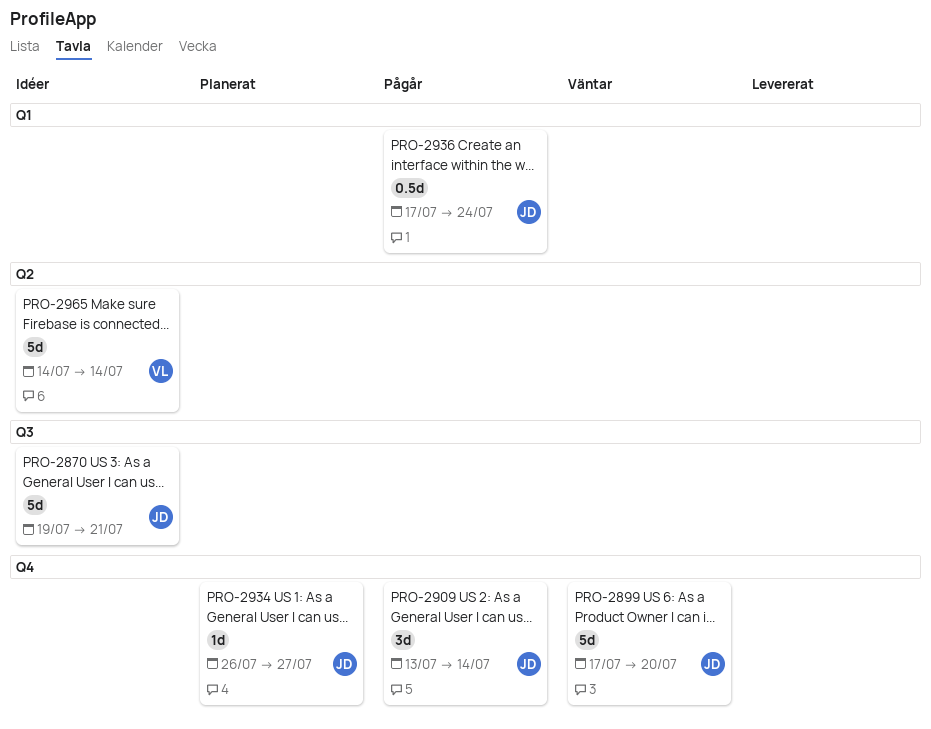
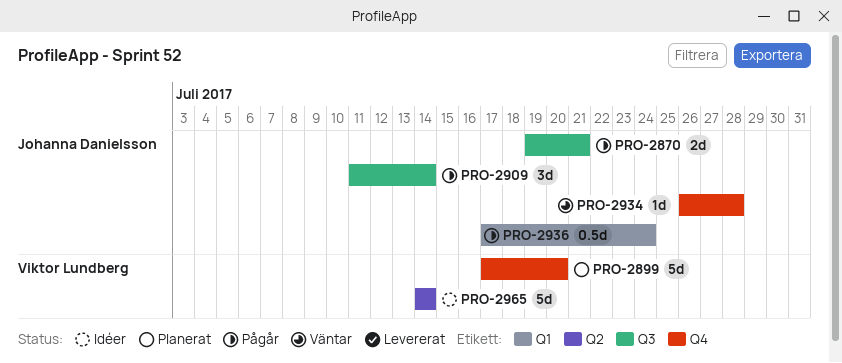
PRO-2870, status: Idéer -> Pågår
PRO-2870, estimate: 5d -> 2d
PRO-2899, status: Väntar -> Planerat
PRO-2899, owner: Johanna Danielsson -> Viktor Lundberg
PRO-2909, label: Q4 -> Q3
PRO-2909, start: Jul 13 -> Jul 11
PRO-2934, status: Planerat -> Väntar
PRO-2934, due: Jul 27 -> Jul 28

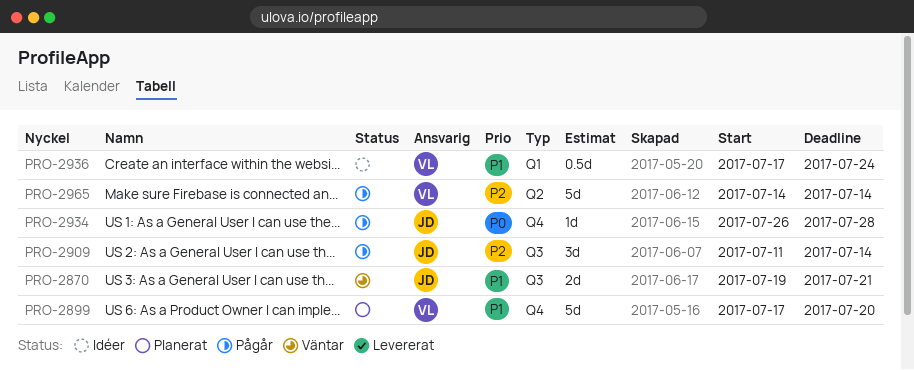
PRO-2870, status: Pågår -> Väntar
PRO-2934, status: Väntar -> Pågår
PRO-2936, status: Pågår -> Idéer
PRO-2936, owner: Johanna Danielsson -> Viktor Lundberg
PRO-2965, status: Idéer -> Pågår

